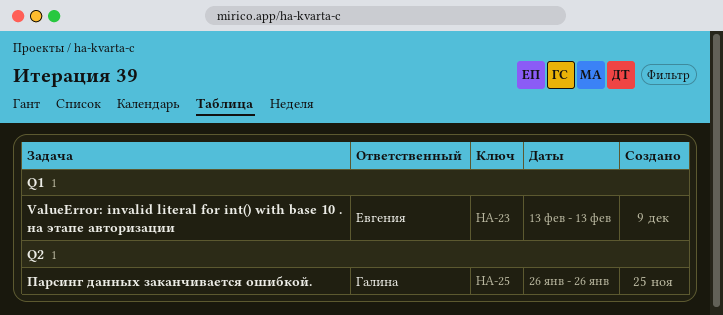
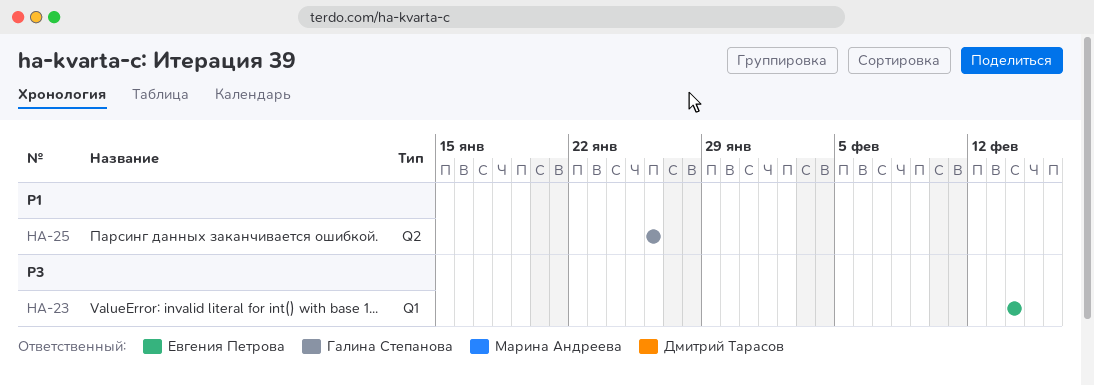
HA-23, start: Feb 13 -> Feb 14
HA-23, due: Feb 13 -> Feb 14

